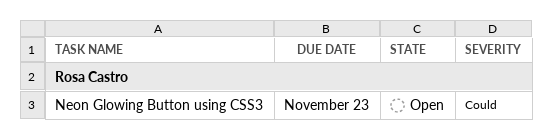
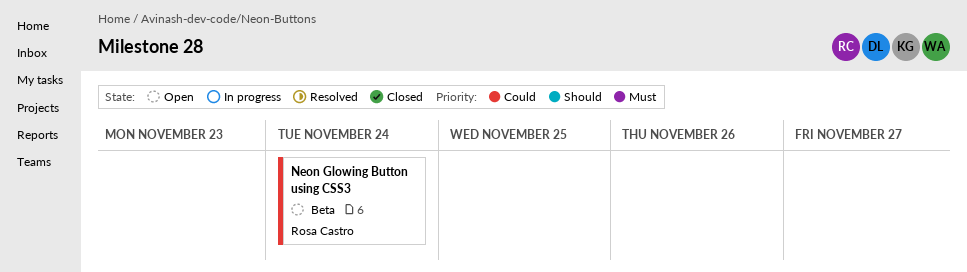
Neon Glowing Button using CSS3, due: Nov 23 -> Nov 24

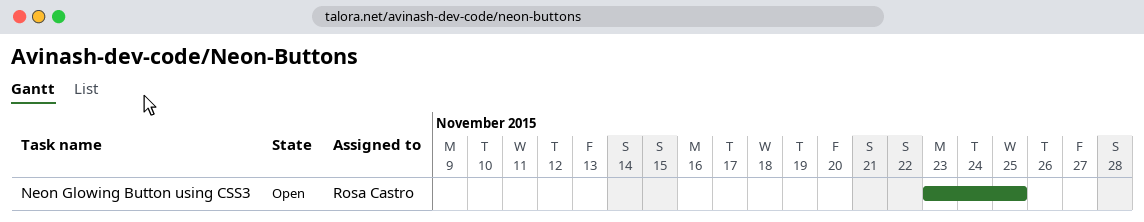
Neon Glowing Button using CSS3, due: Nov 24 -> Nov 25

